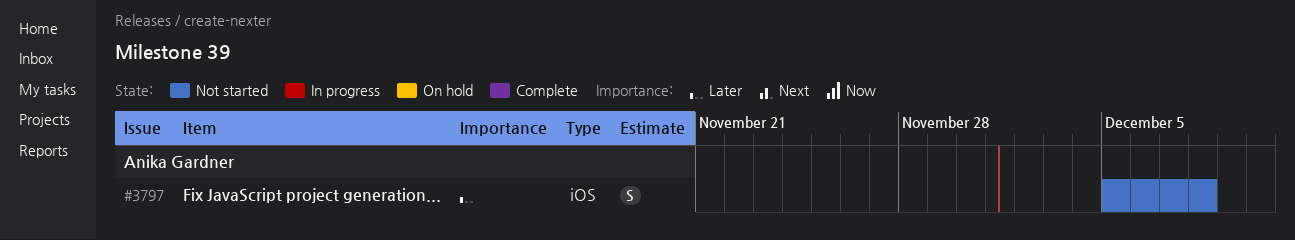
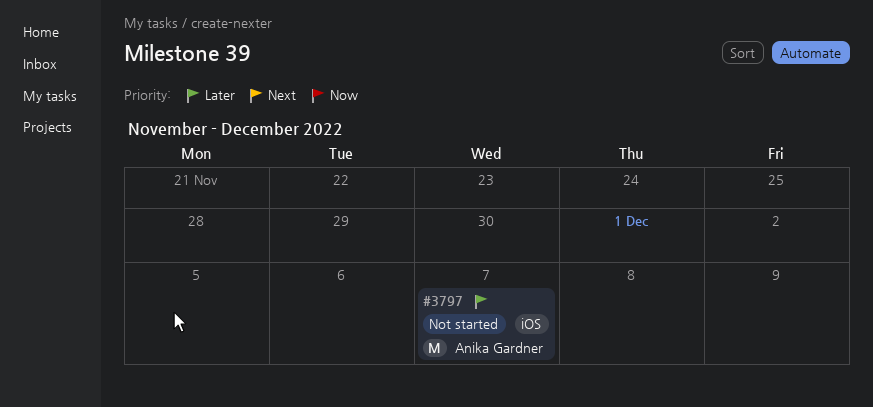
#3797, estimate: S -> M
#3797, due: Dec 8 -> Dec 7

